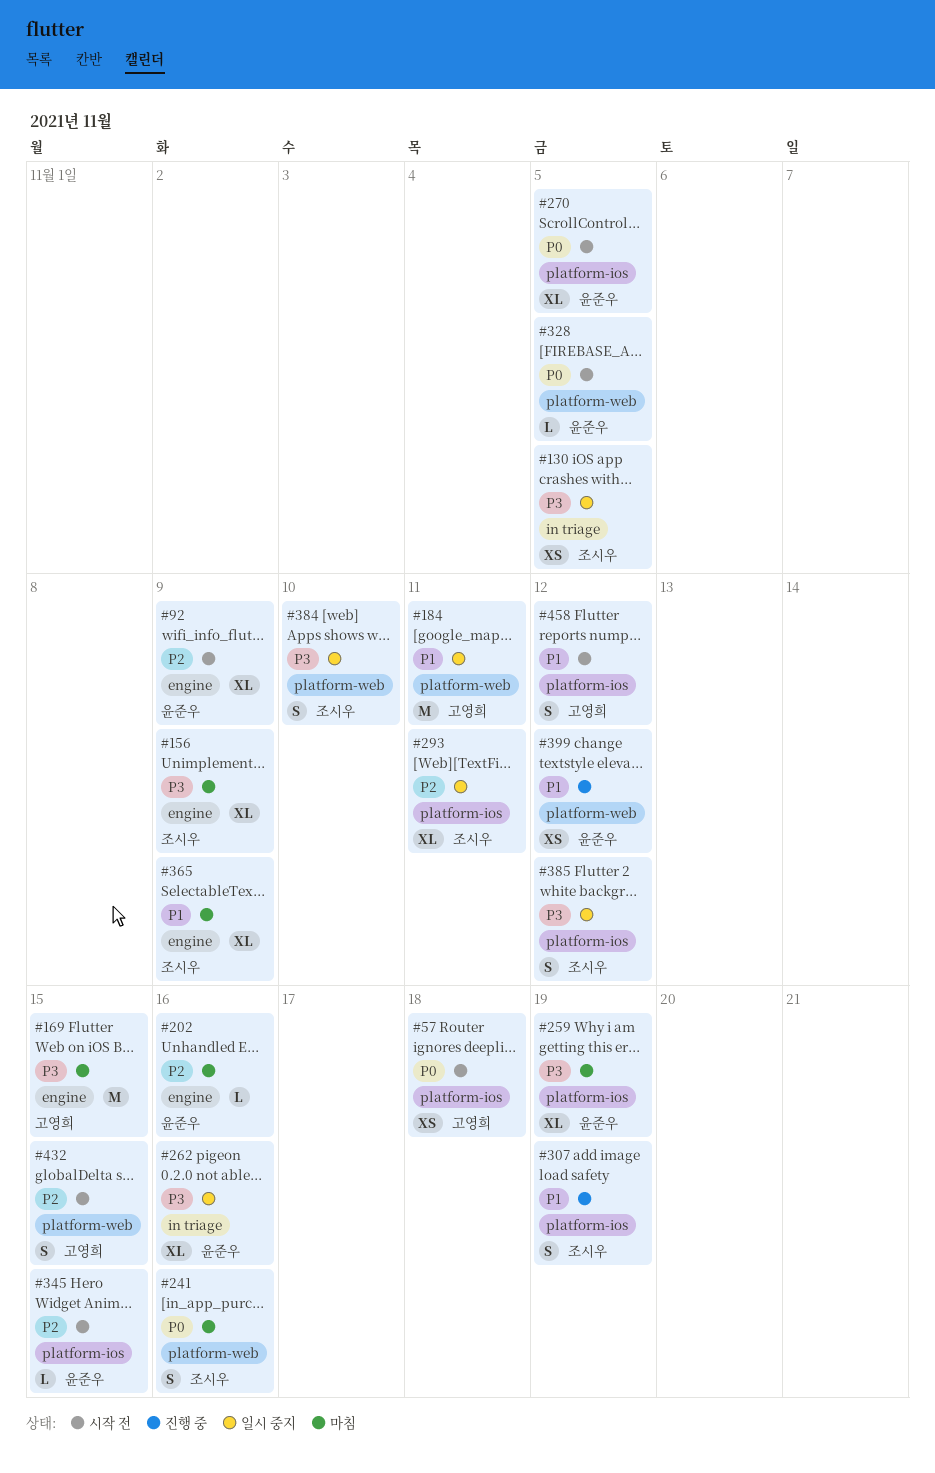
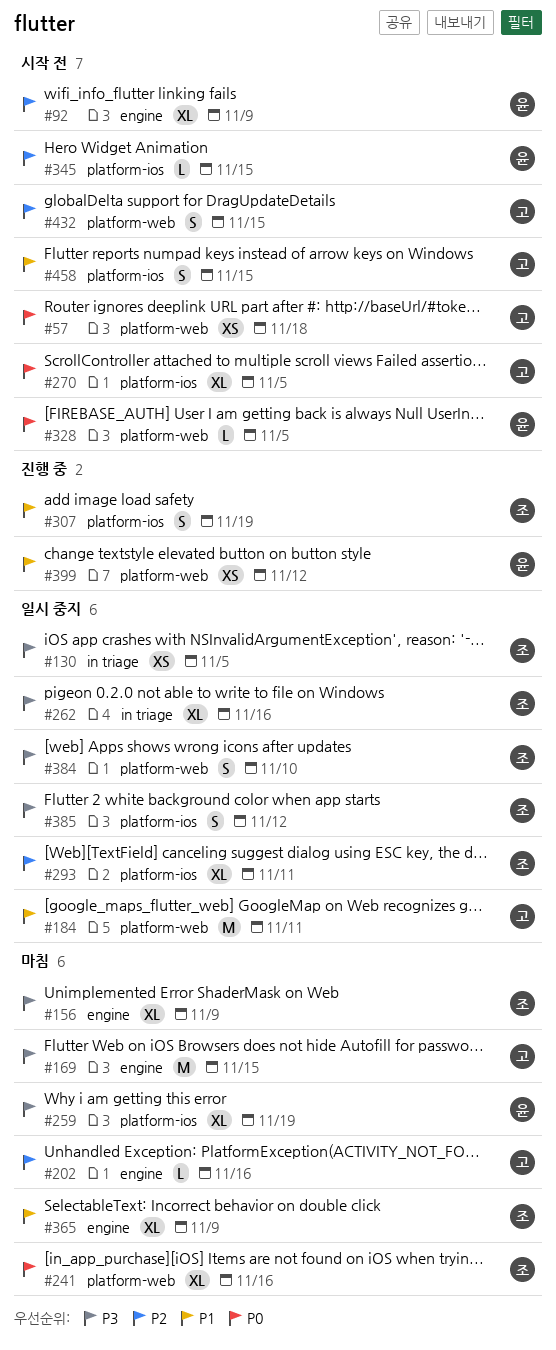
#57, label: platform-ios -> platform-web
#202, owner: 윤준우 -> 고영희
#241, estimate: S -> XL
#262, owner: 윤준우 -> 조시우
#270, owner: 윤준우 -> 고영희
#458, due: Nov 12 -> Nov 15

